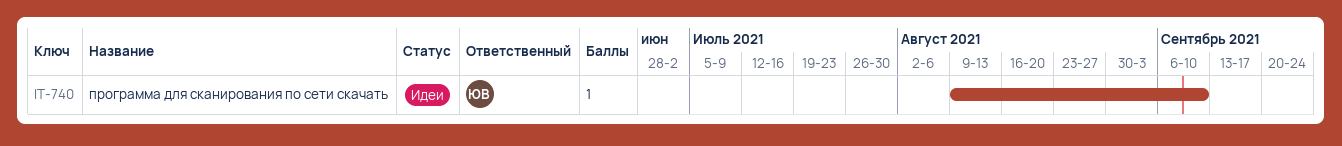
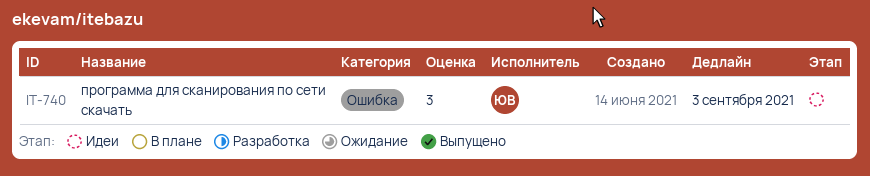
IT-740, estimate: 1 -> 3
IT-740, due: Sep 10 -> Sep 3

